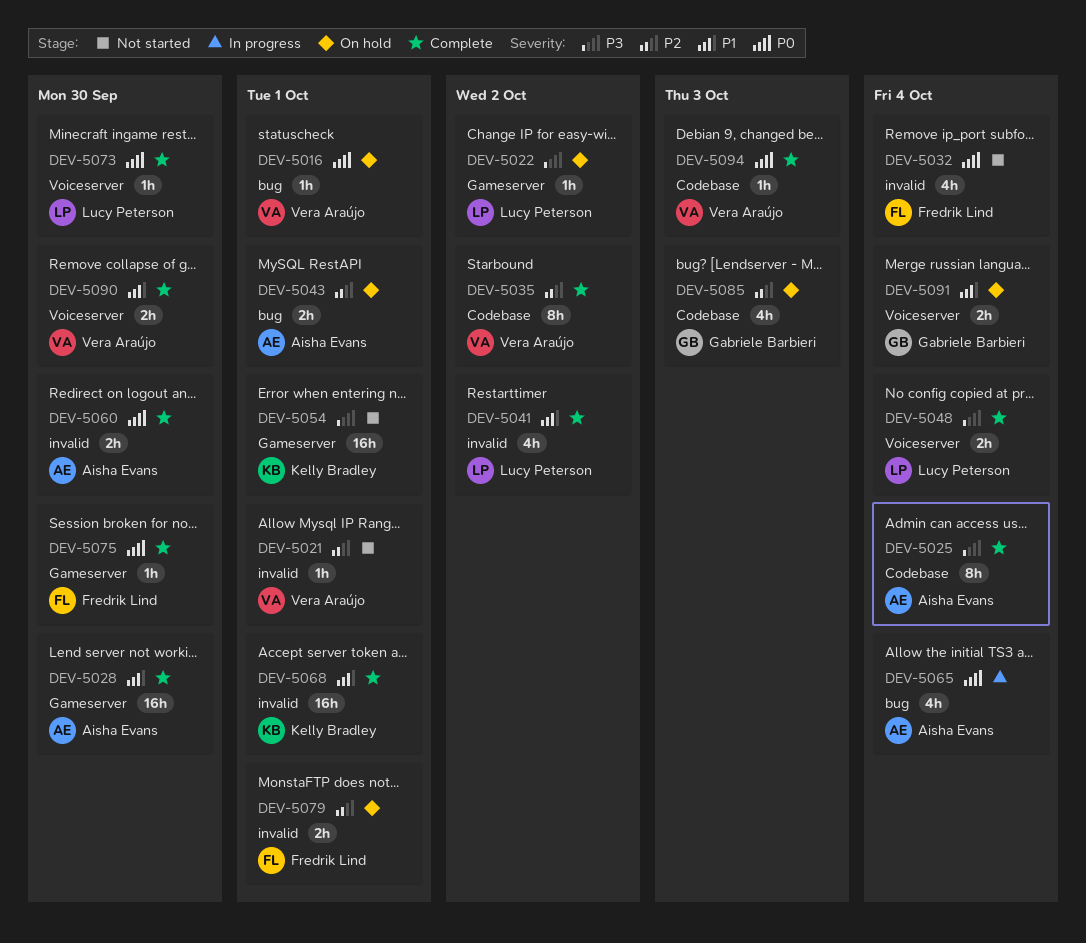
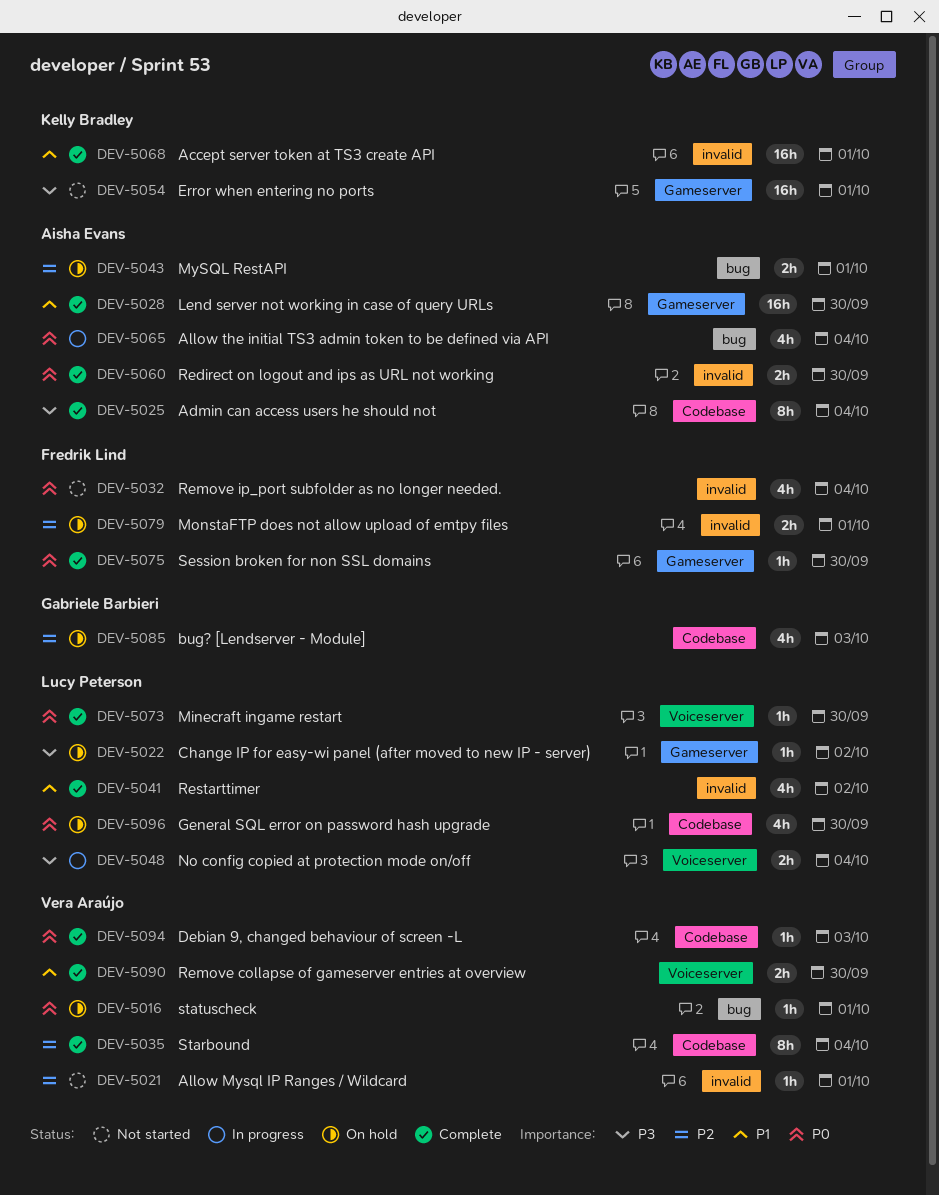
DEV-5035, due: Oct 2 -> Oct 4
DEV-5048, status: Complete -> In progress
DEV-5091: present -> none
DEV-5096: none -> present

